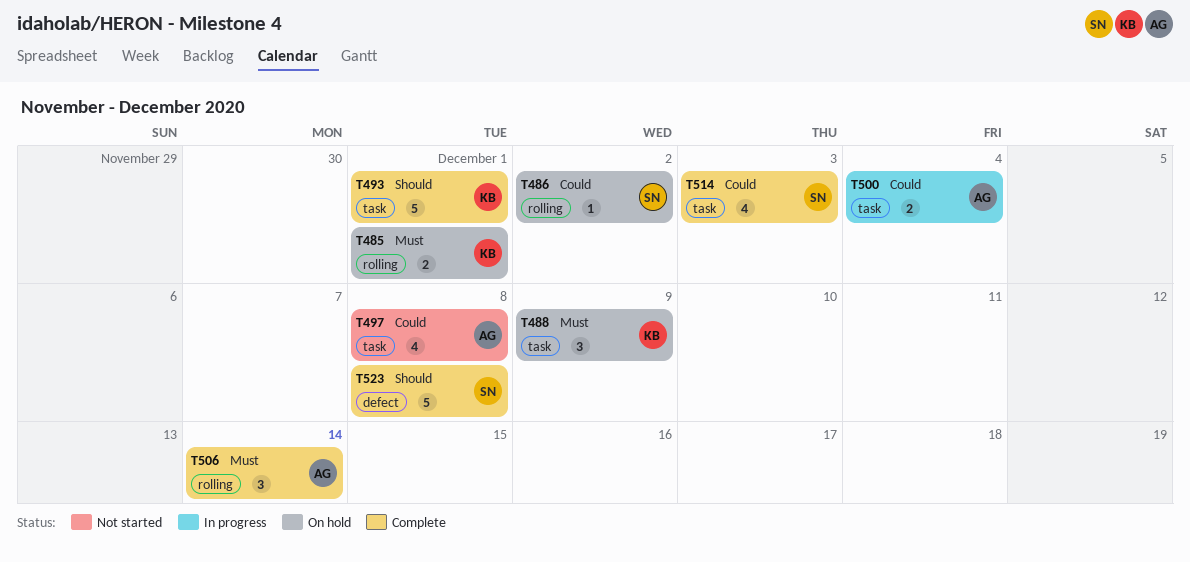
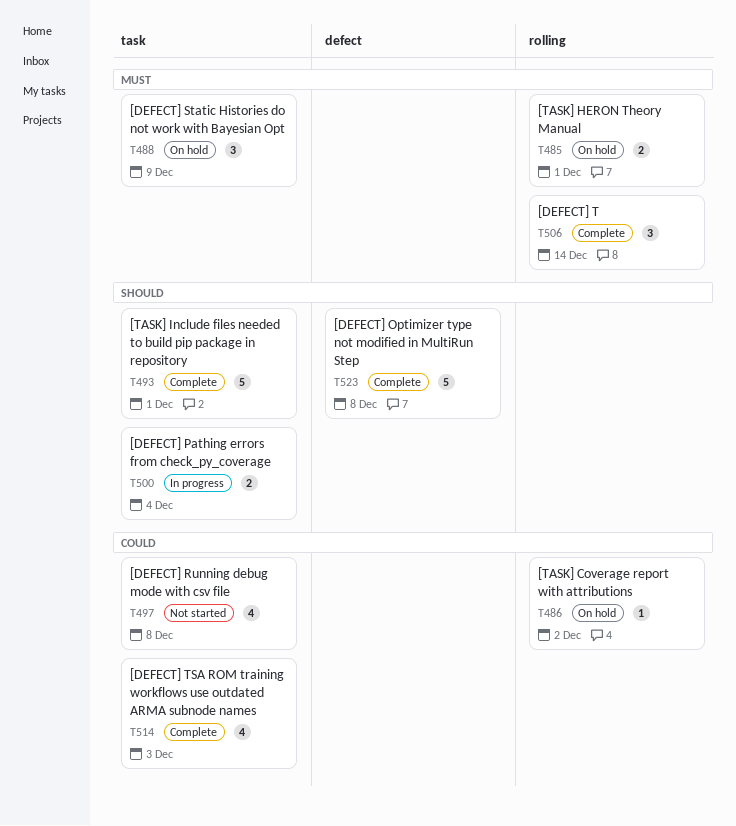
T500, priority: Could -> Should

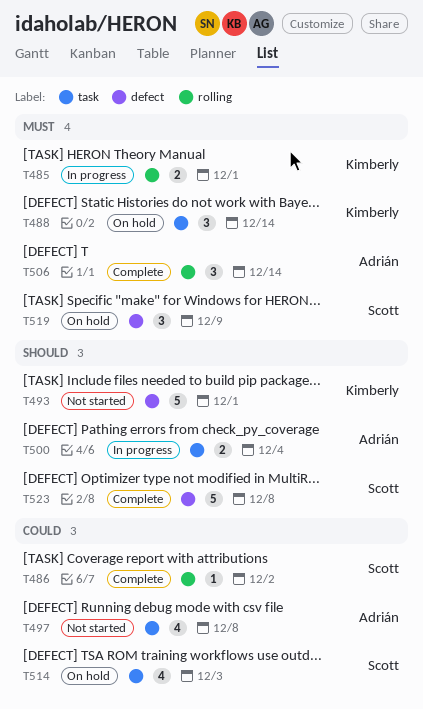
T485, status: On hold -> In progress
T486, status: On hold -> Complete
T488, due: Dec 9 -> Dec 14
T493, status: Complete -> Not started
T493, label: task -> defect
T514, status: Complete -> On hold
T519: none -> present

